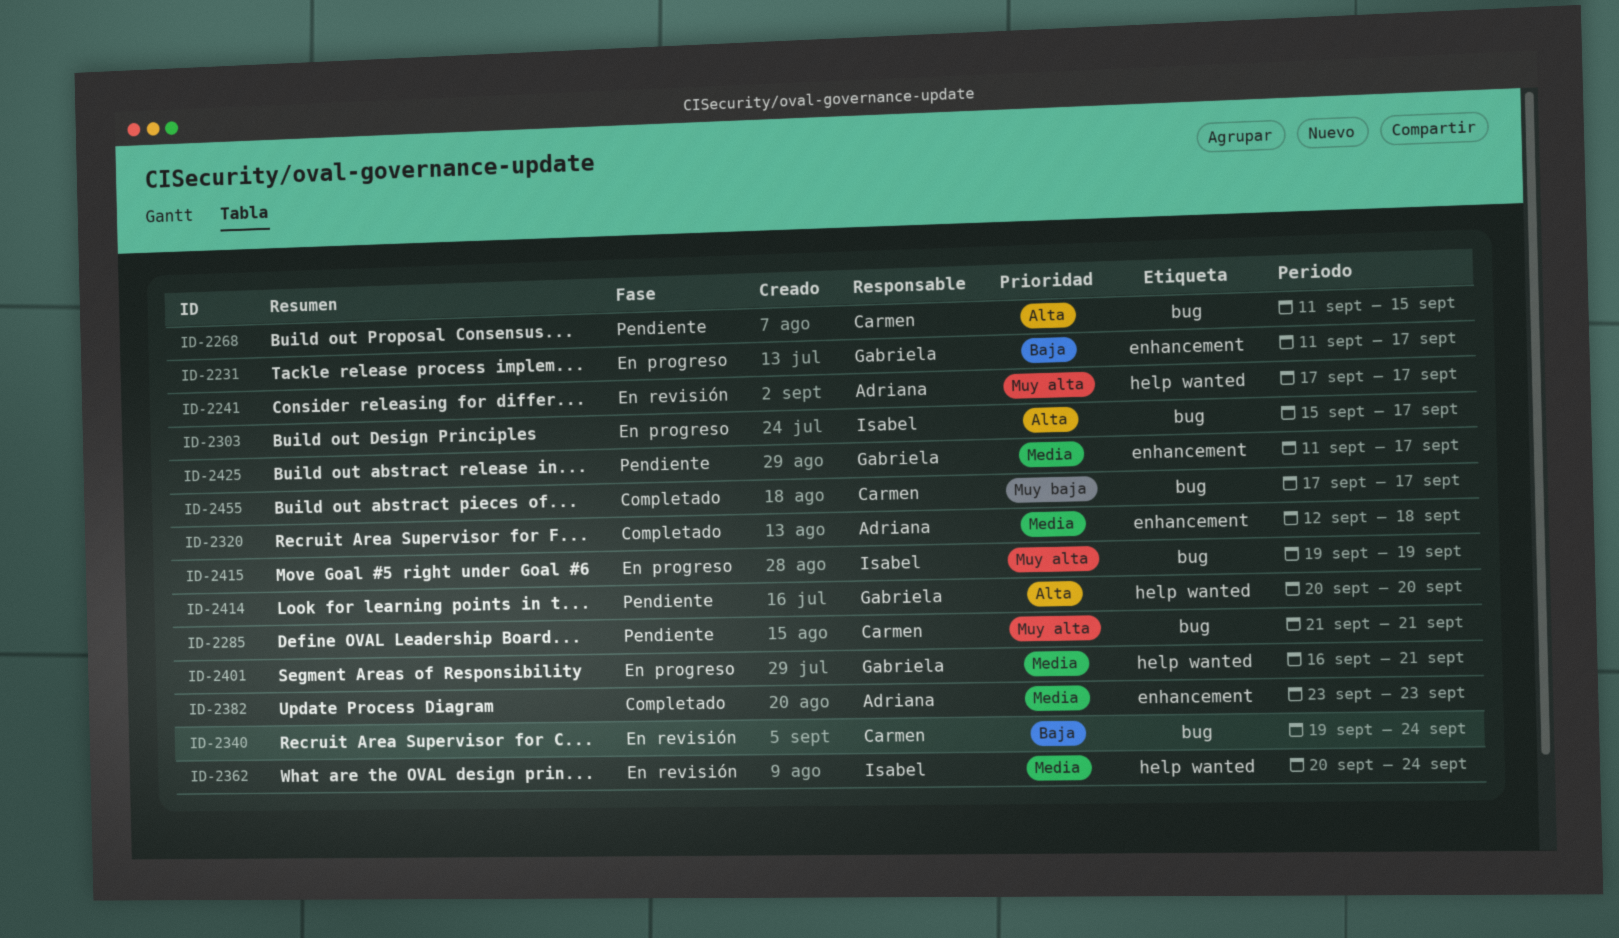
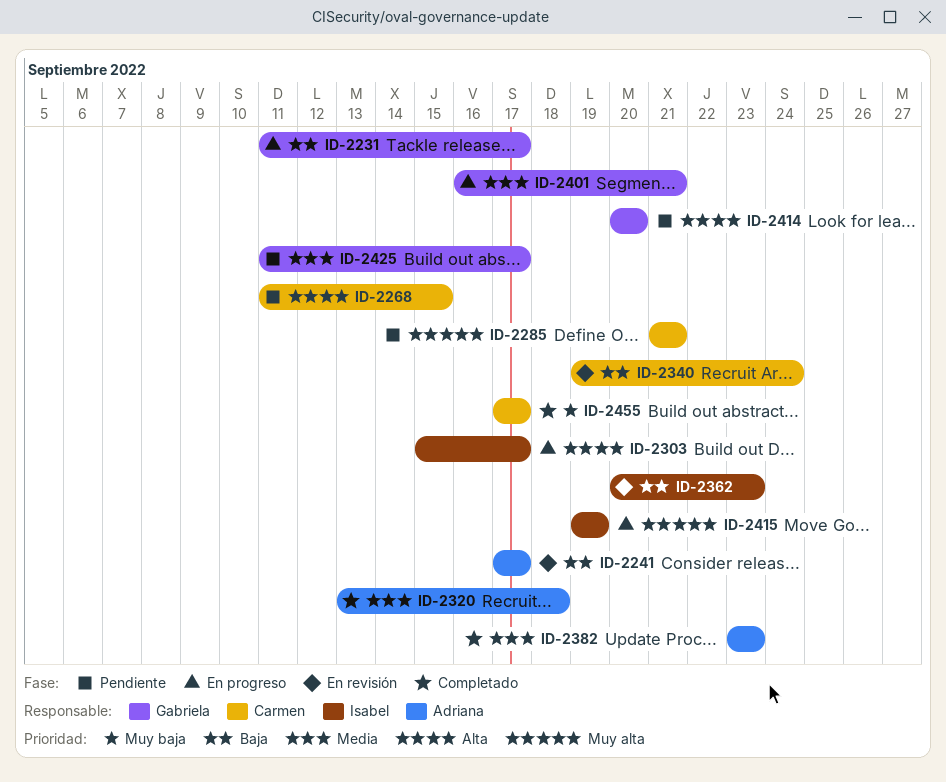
ID-2241, priority: Muy alta -> Baja
ID-2320, start: Sep 12 -> Sep 13
ID-2362, priority: Media -> Baja
ID-2362, due: Sep 24 -> Sep 23

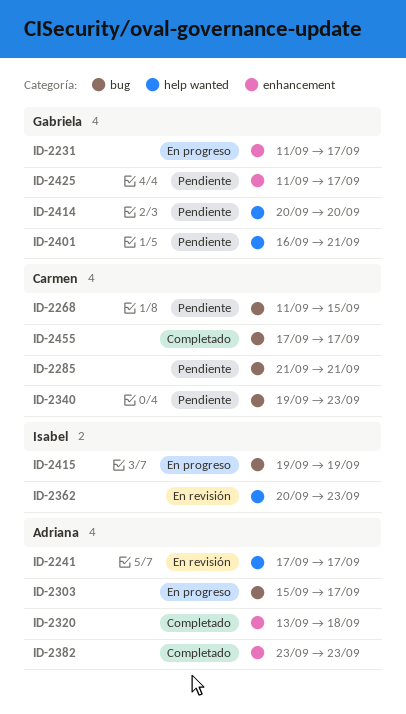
ID-2303, owner: Isabel -> Adriana
ID-2340, status: En revisión -> Pendiente
ID-2340, due: Sep 24 -> Sep 23
ID-2401, status: En progreso -> Pendiente

